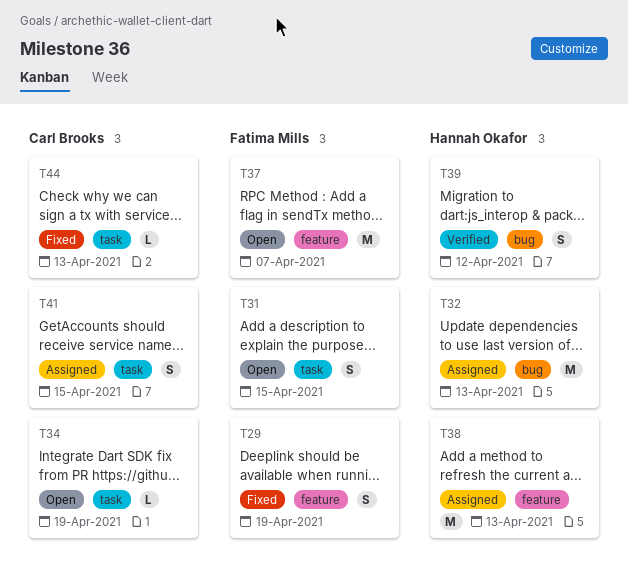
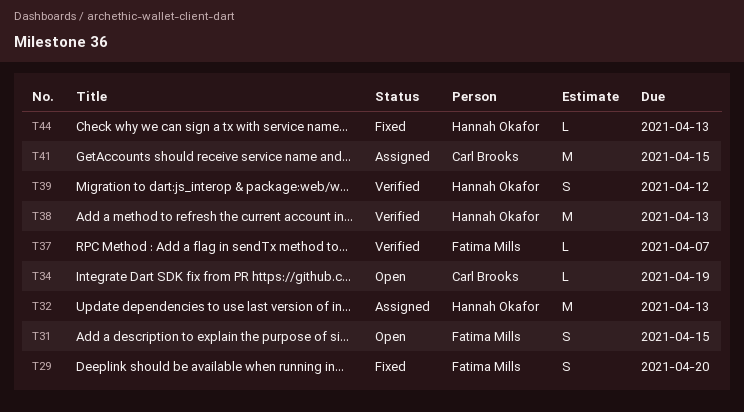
T29, due: Apr 19 -> Apr 20
T37, status: Open -> Verified
T37, estimate: M -> L
T38, status: Assigned -> Verified
T41, estimate: S -> M
T44, owner: Carl Brooks -> Hannah Okafor

